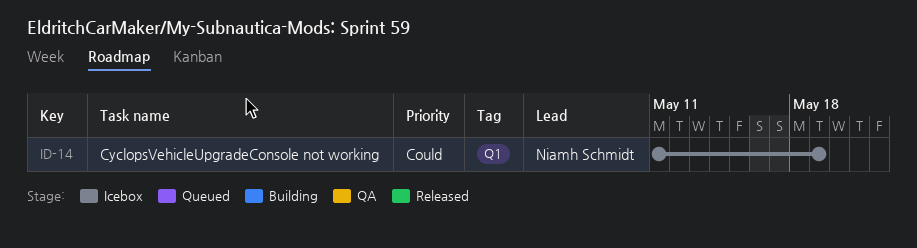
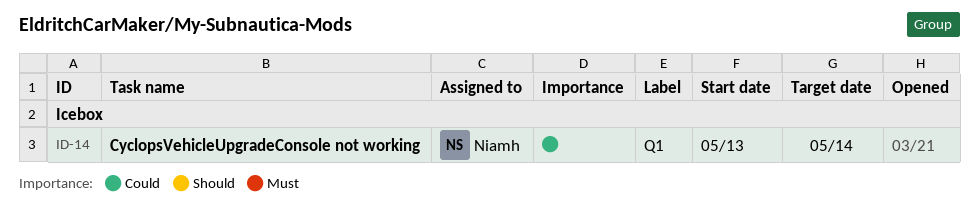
ID-14, start: May 11 -> May 13
ID-14, due: May 19 -> May 14

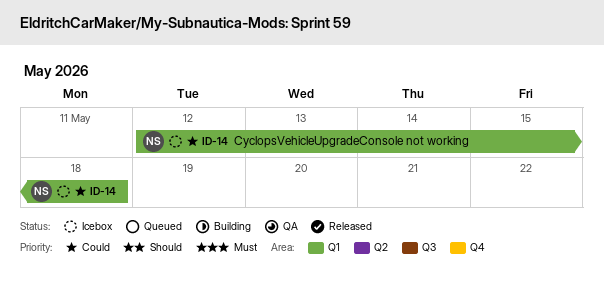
ID-14, start: May 13 -> May 12
ID-14, due: May 14 -> May 18

